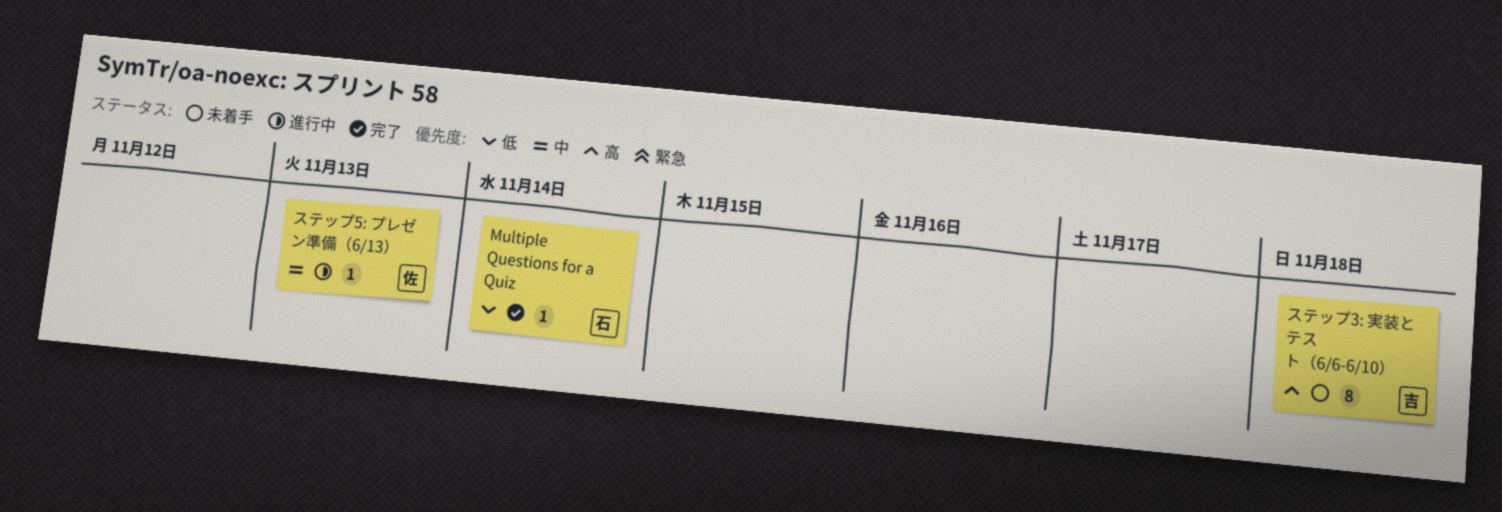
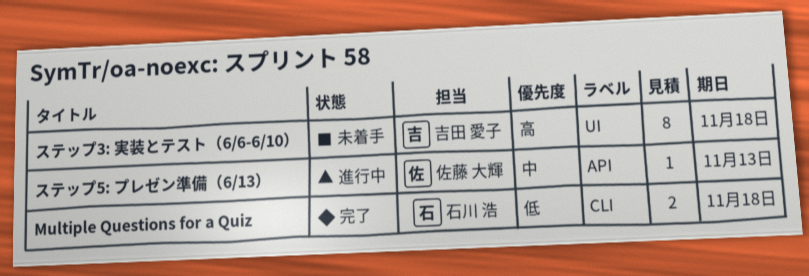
Multiple Questions for a Quiz, estimate: 1 -> 2
Multiple Questions for a Quiz, due: Nov 14 -> Nov 18

